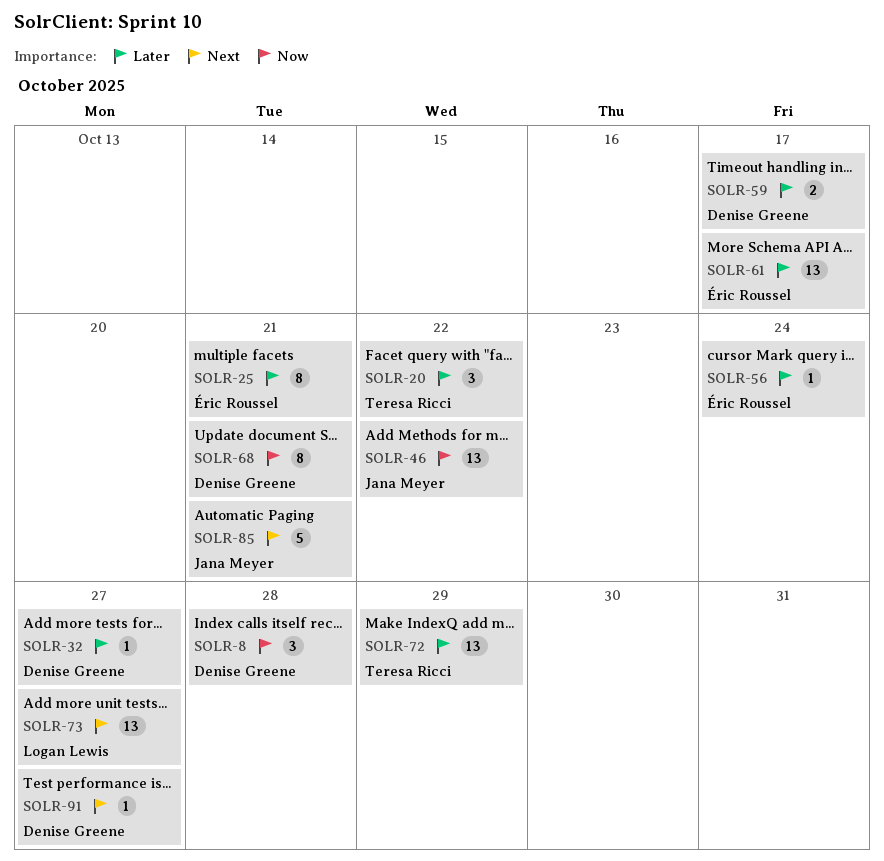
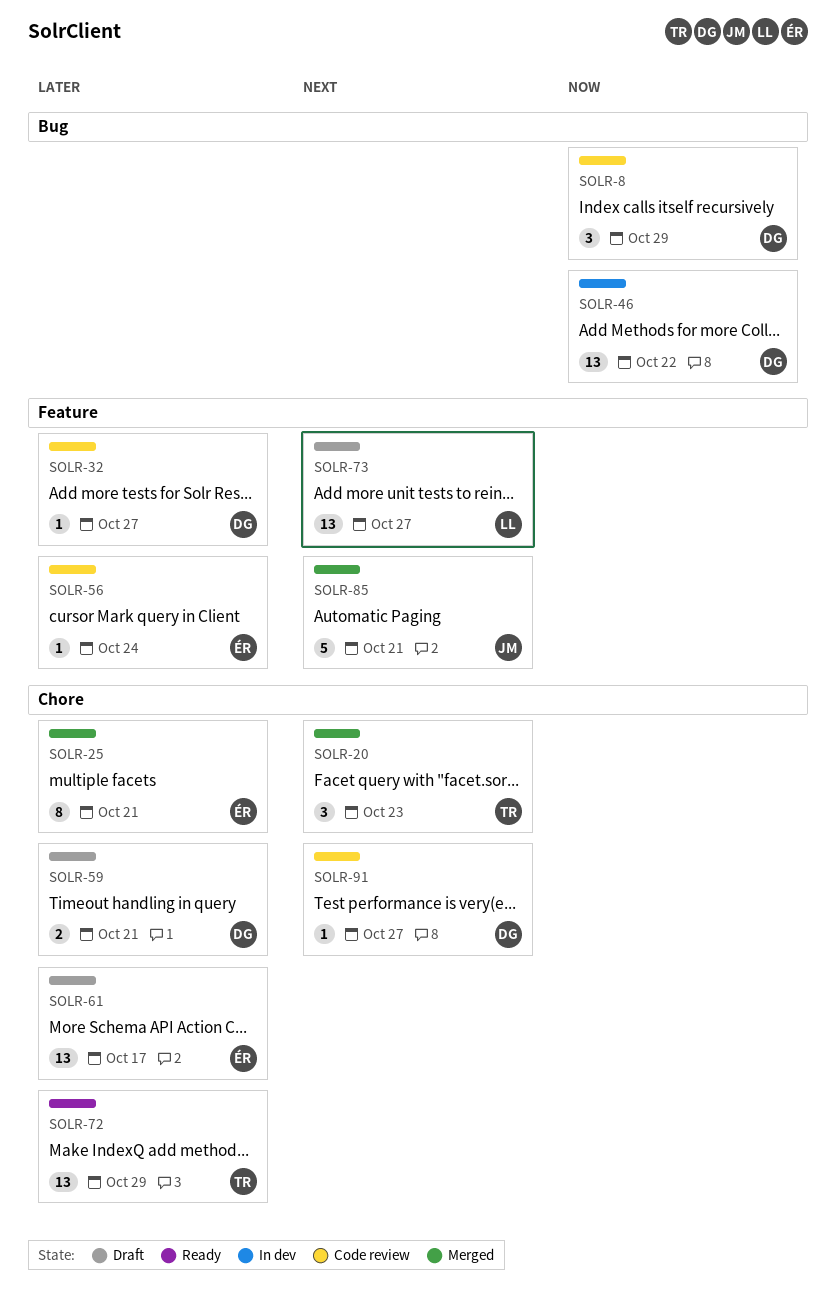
SOLR-8, due: Oct 28 -> Oct 29
SOLR-20, priority: Later -> Next
SOLR-20, due: Oct 22 -> Oct 23
SOLR-46, owner: Jana Meyer -> Denise Greene
SOLR-59, due: Oct 17 -> Oct 21
SOLR-68: present -> none

